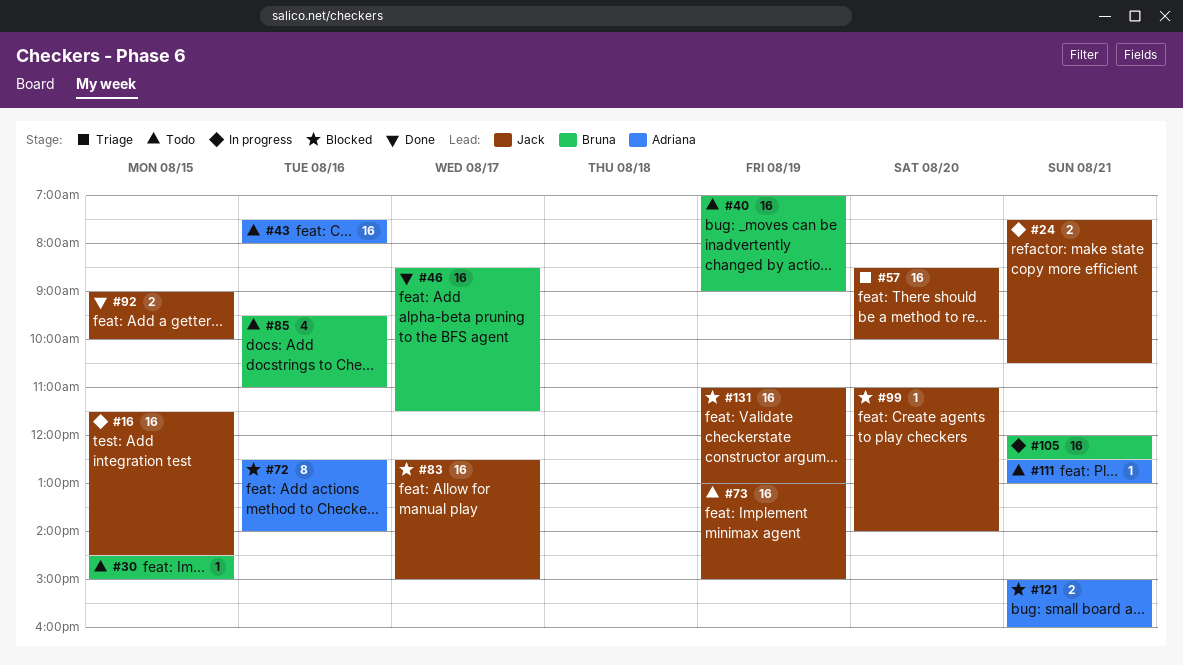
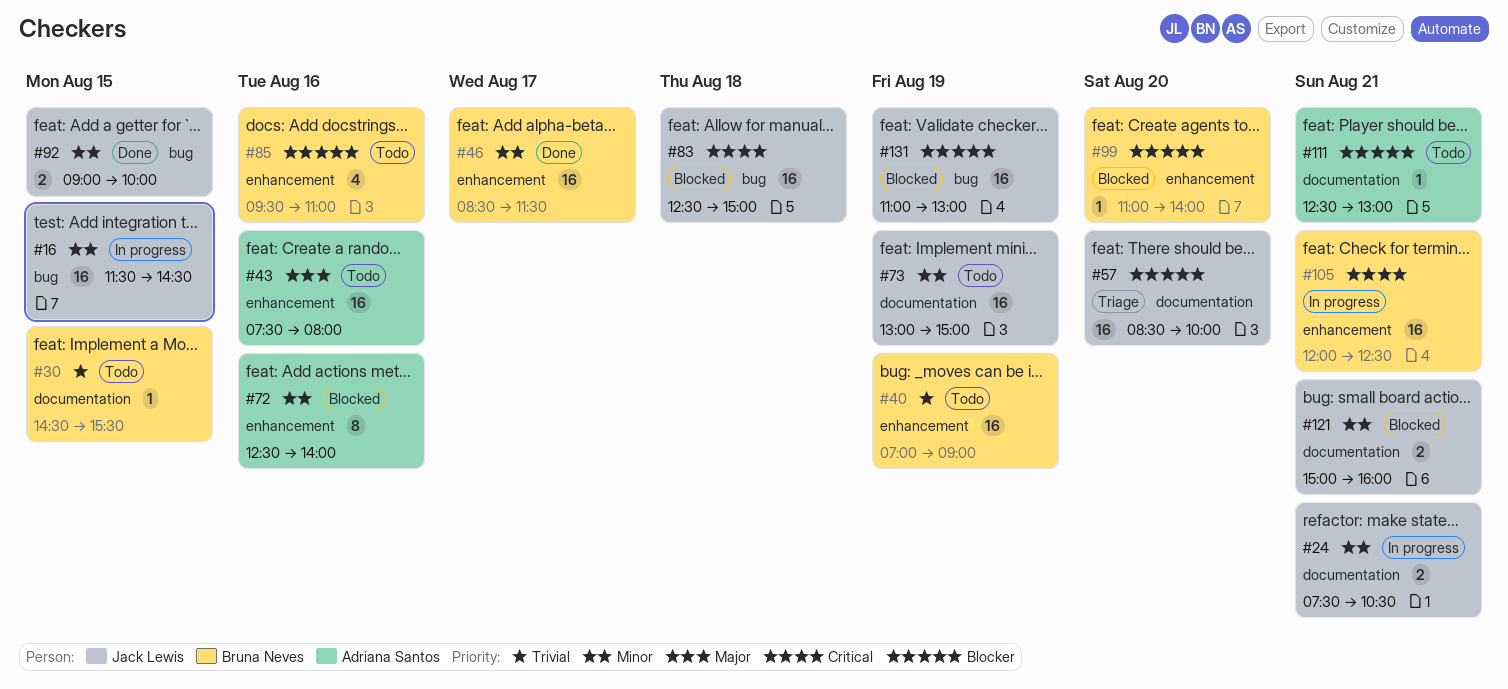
#30, ends: 15:00 -> 15:30
#83, day: Aug 17 -> Aug 18
#99, owner: Jack Lewis -> Bruna Neves
#121, owner: Adriana Santos -> Jack Lewis

